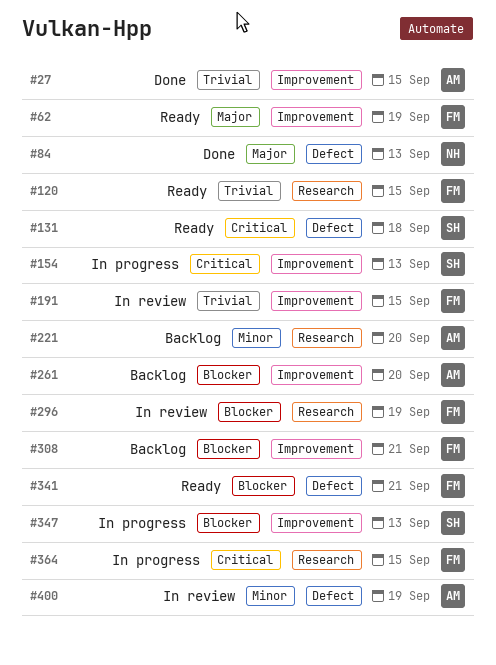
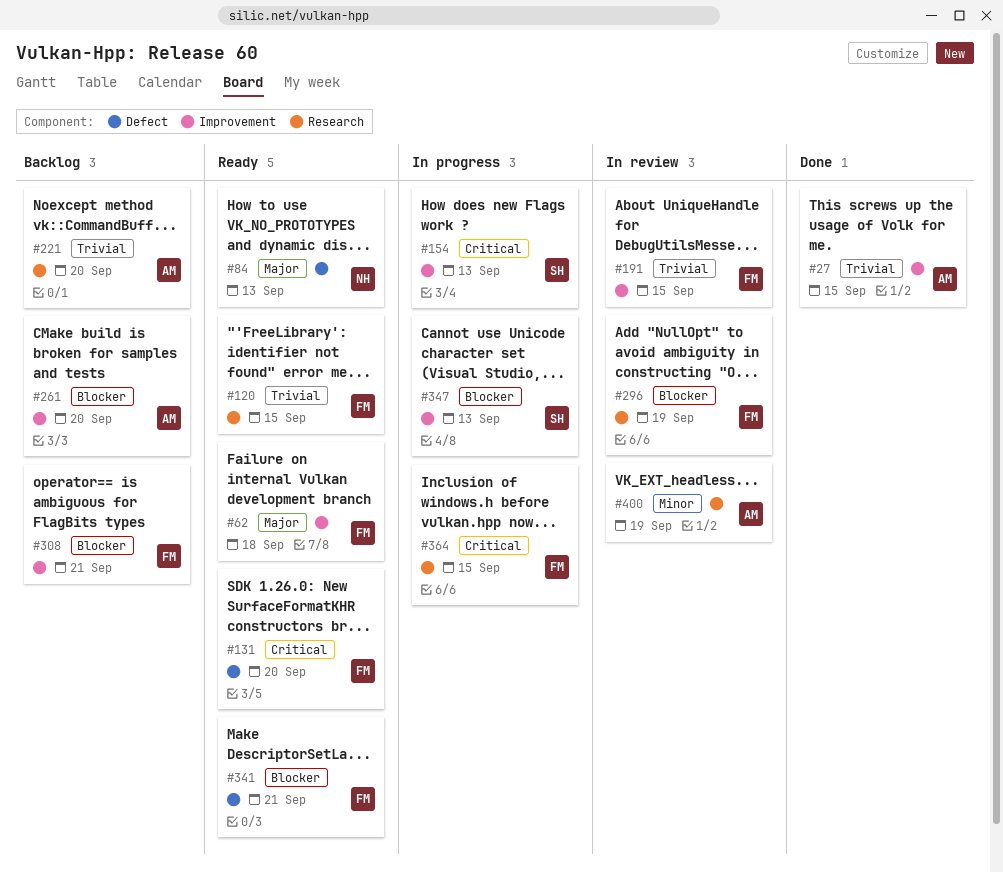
#62, due: Sep 19 -> Sep 18
#84, status: Done -> Ready
#131, owner: SH -> FM
#131, due: Sep 18 -> Sep 20
#221, priority: Minor -> Trivial
#400, label: Defect -> Research

